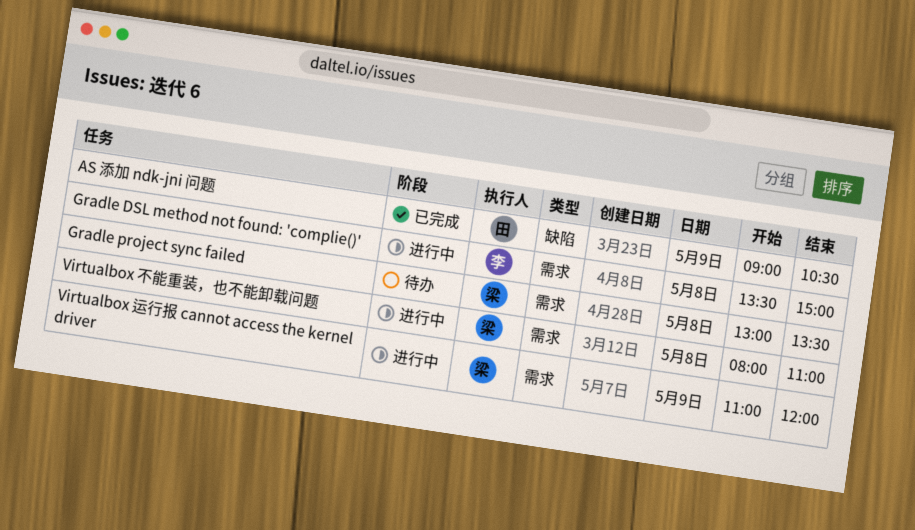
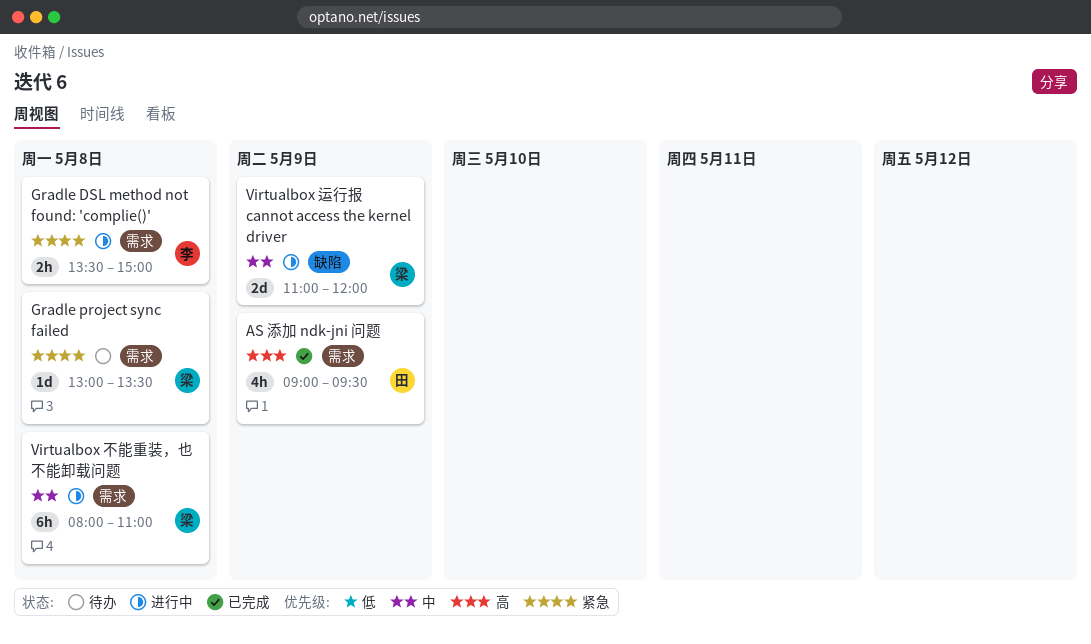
AS 添加 ndk-jni 问题, label: 缺陷 -> 需求
AS 添加 ndk-jni 问题, ends: 10:30 -> 09:30
Virtualbox 运行报 cannot access the kernel driver, label: 需求 -> 缺陷

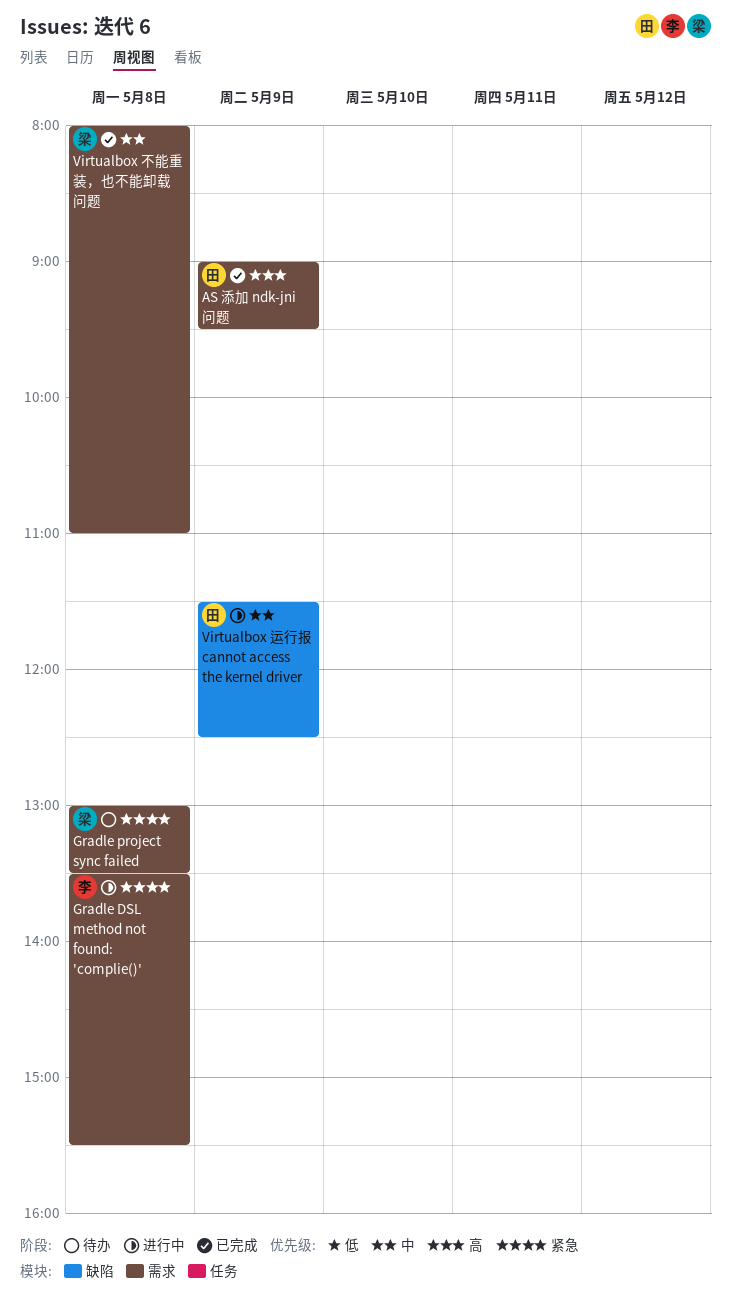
Gradle DSL method not found: 'complie()', ends: 15:00 -> 15:30
Virtualbox 不能重装，也不能卸载问题, status: 进行中 -> 已完成
Virtualbox 运行报 cannot access the kernel driver, owner: 梁 -> 田
Virtualbox 运行报 cannot access the kernel driver, begins: 11:00 -> 11:30
Virtualbox 运行报 cannot access the kernel driver, ends: 12:00 -> 12:30

